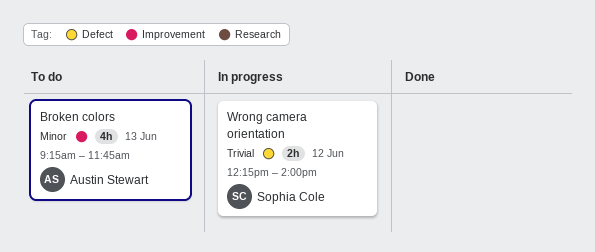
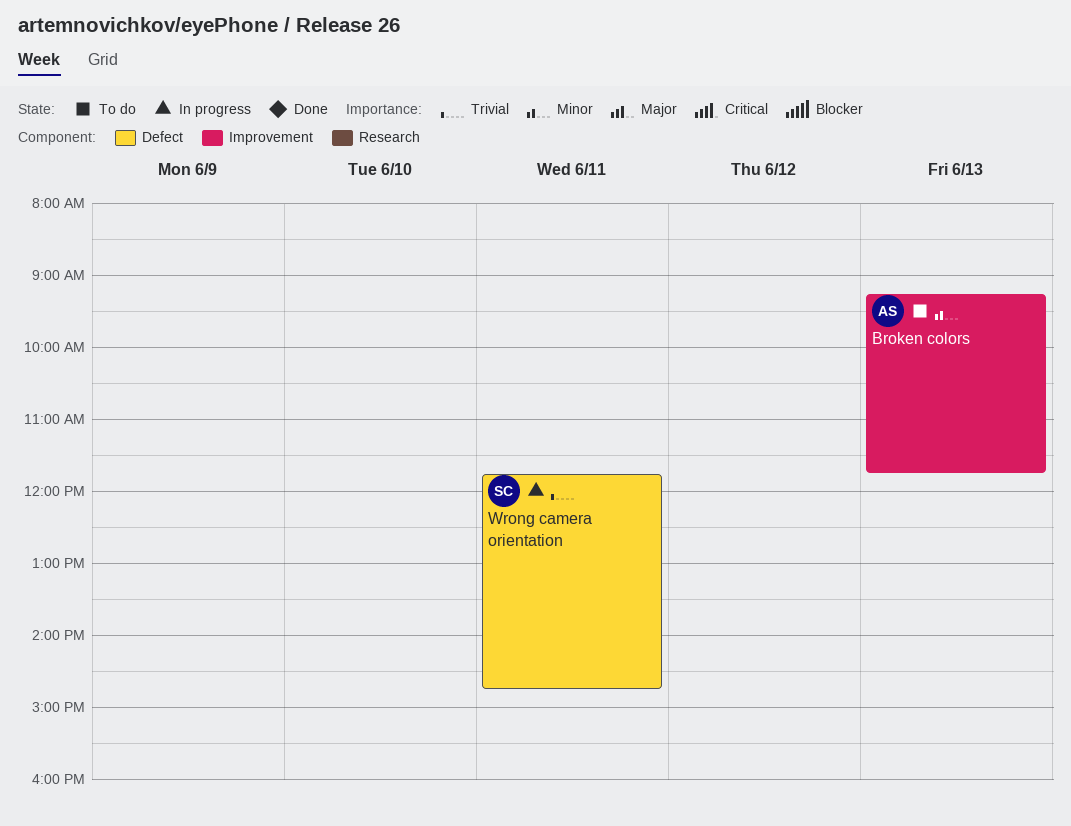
Wrong camera orientation, day: Jun 12 -> Jun 11
Wrong camera orientation, begins: 12:15 -> 11:45
Wrong camera orientation, ends: 14:00 -> 14:45

